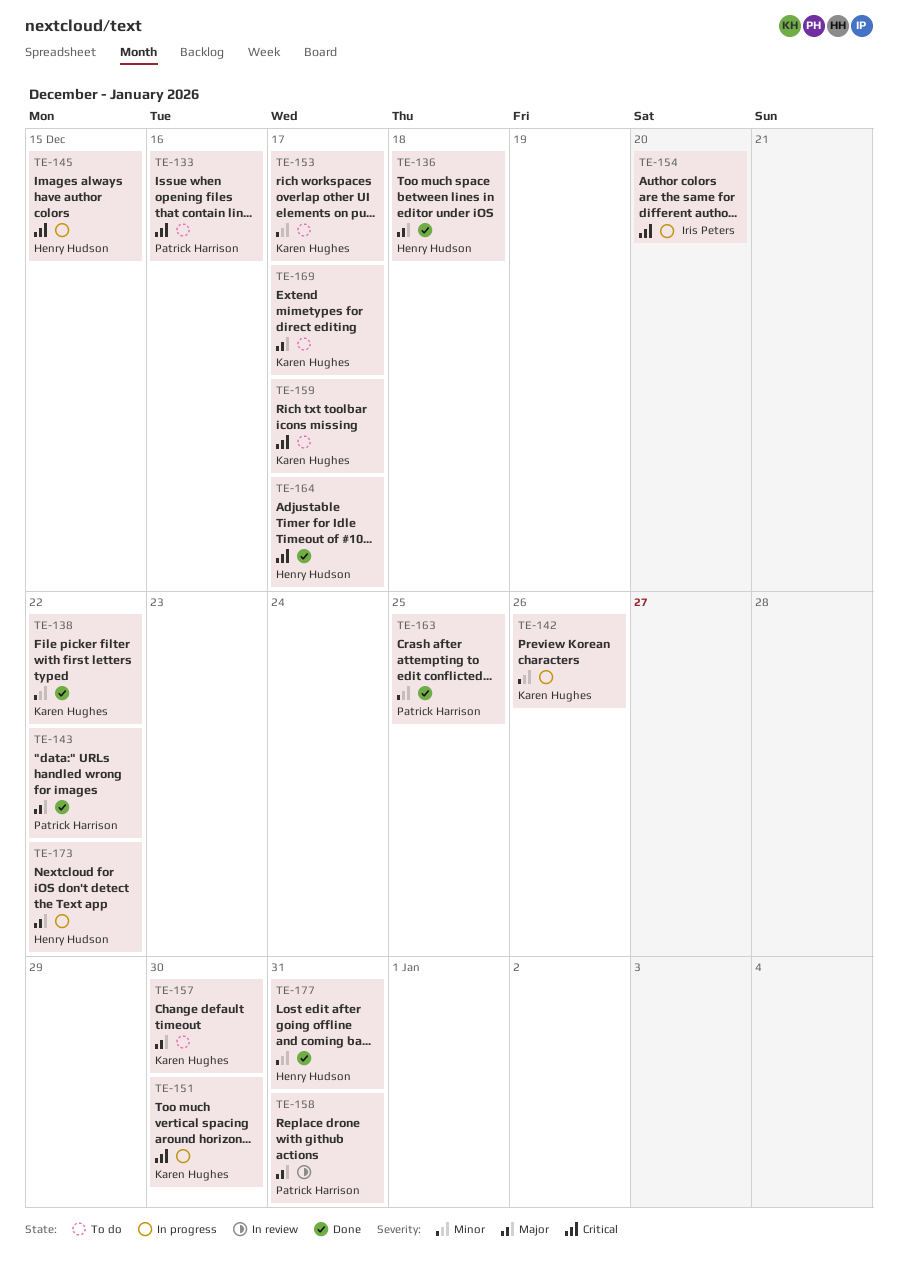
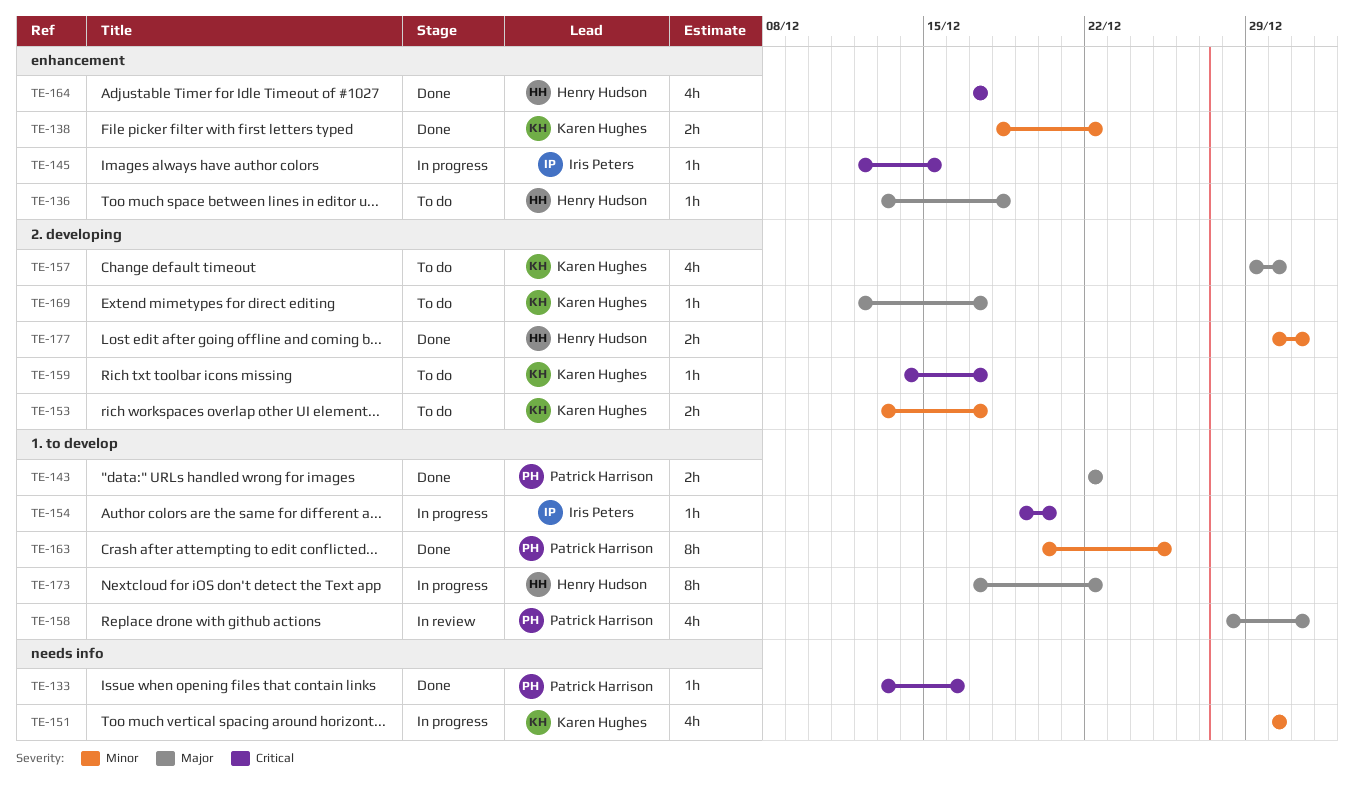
TE-133, status: To do -> Done
TE-136, status: Done -> To do
TE-142: present -> none
TE-145, owner: Henry Hudson -> Iris Peters
TE-151, priority: Critical -> Minor

